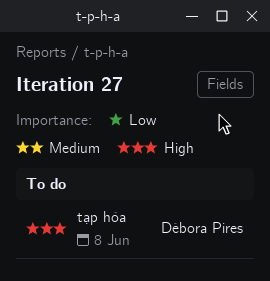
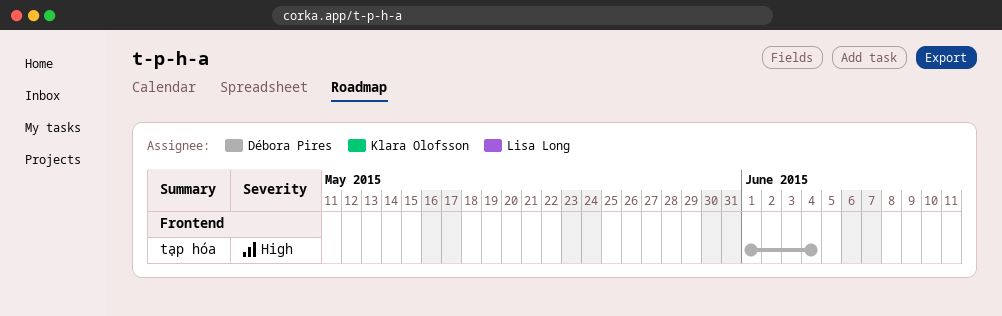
tạp hóa, due: Jun 8 -> Jun 4

